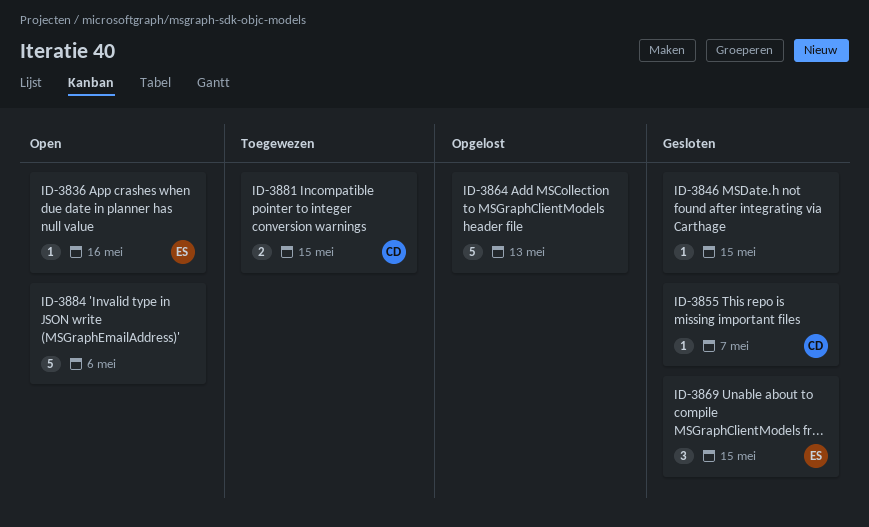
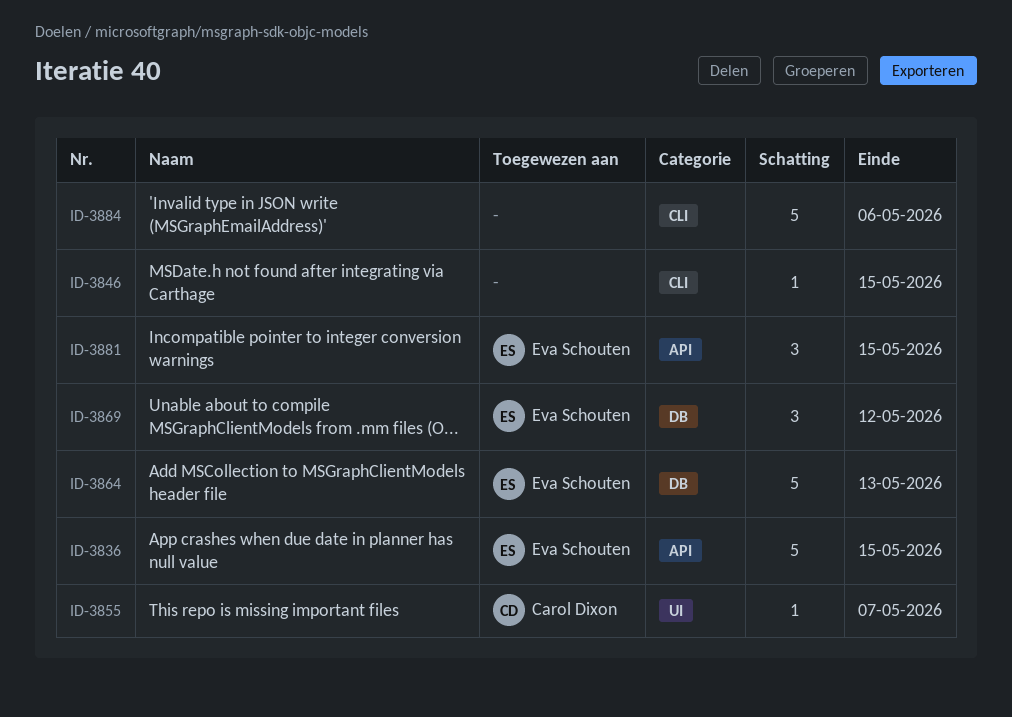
ID-3836, estimate: 1 -> 5
ID-3836, due: May 16 -> May 15
ID-3864, owner: none -> Eva Schouten
ID-3869, due: May 15 -> May 12
ID-3881, owner: Carol Dixon -> Eva Schouten
ID-3881, estimate: 2 -> 3

